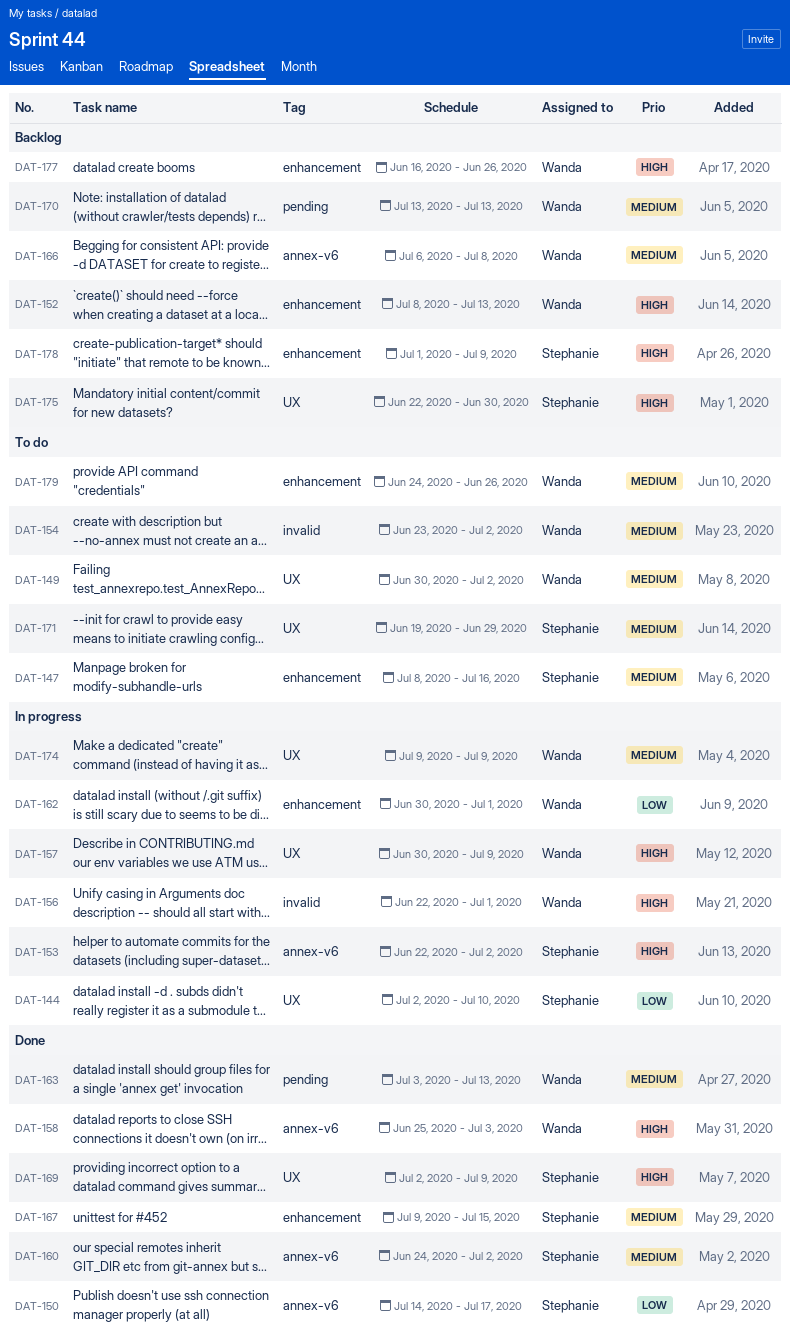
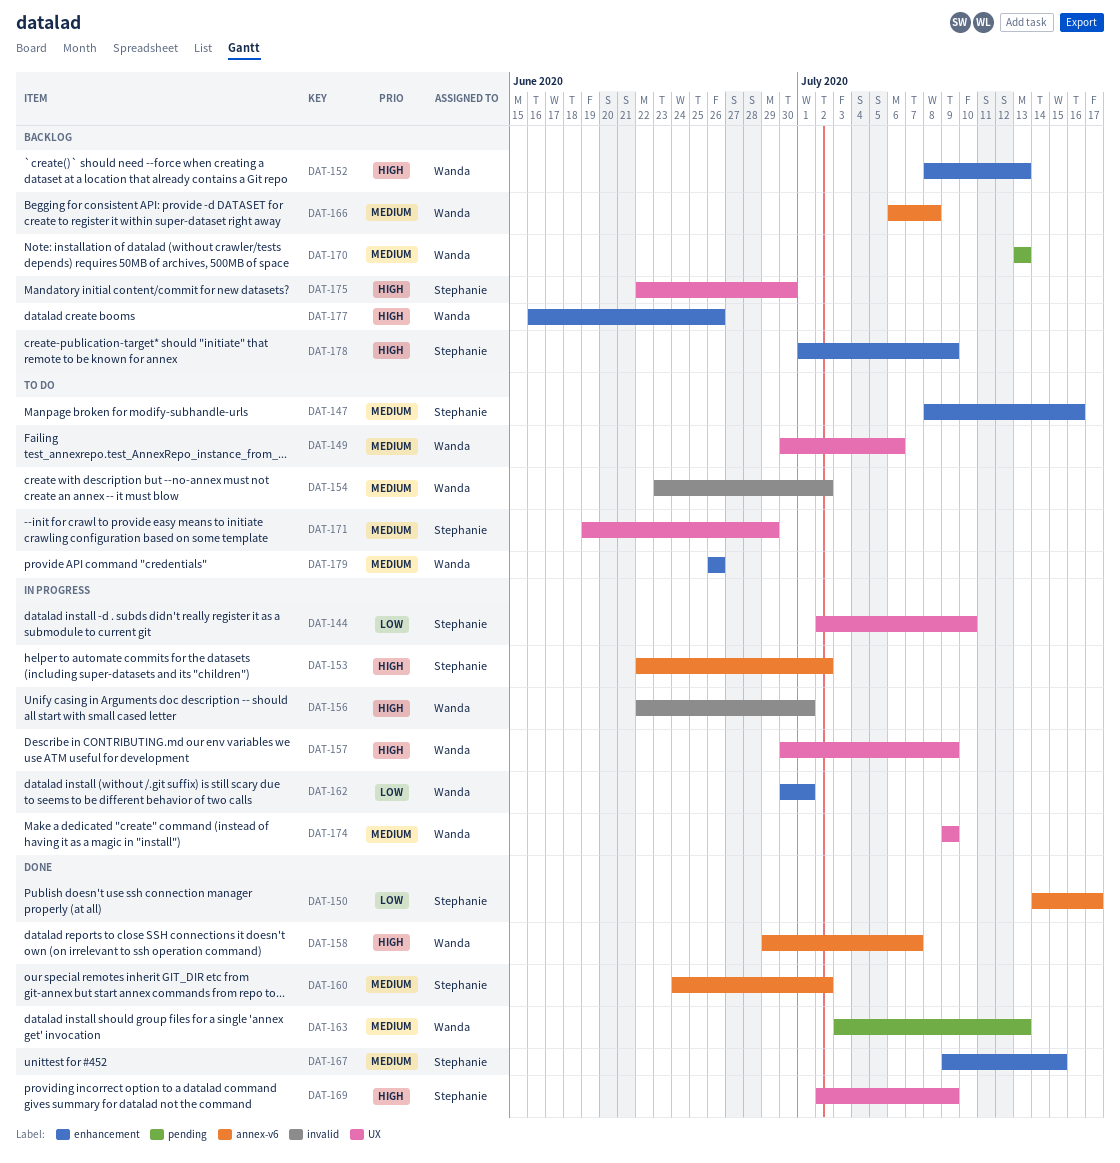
DAT-149, due: Jul 2 -> Jul 6
DAT-158, start: Jun 25 -> Jun 29
DAT-158, due: Jul 3 -> Jul 7
DAT-179, start: Jun 24 -> Jun 26

